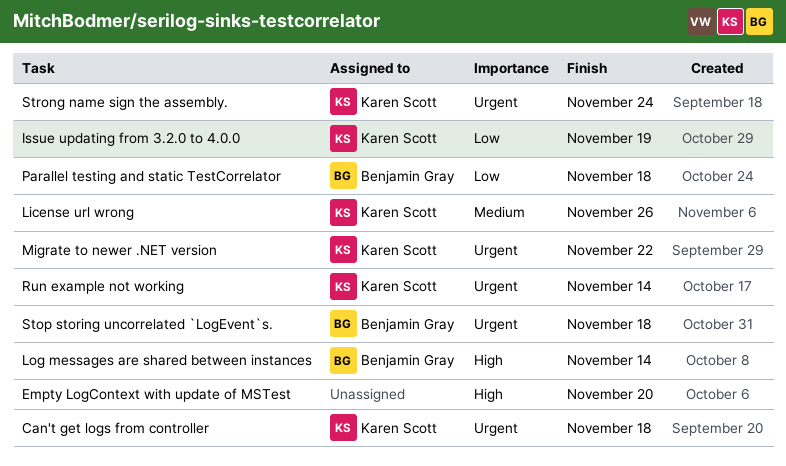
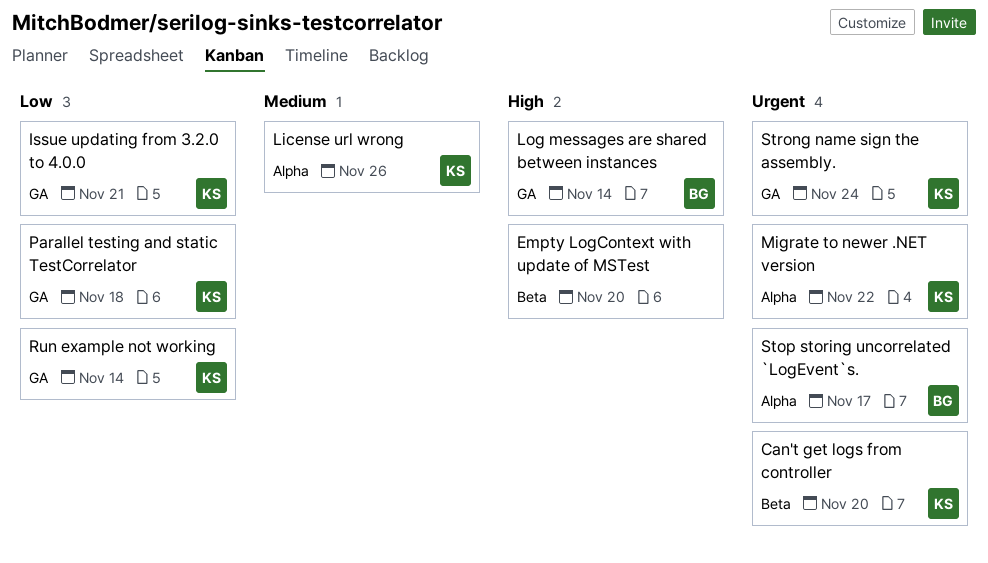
Can't get logs from controller, due: Nov 18 -> Nov 20
Issue updating from 3.2.0 to 4.0.0, due: Nov 19 -> Nov 21
Parallel testing and static TestCorrelator, owner: Benjamin Gray -> Karen Scott
Run example not working, priority: Urgent -> Low
Stop storing uncorrelated `LogEvent`s., due: Nov 18 -> Nov 17

